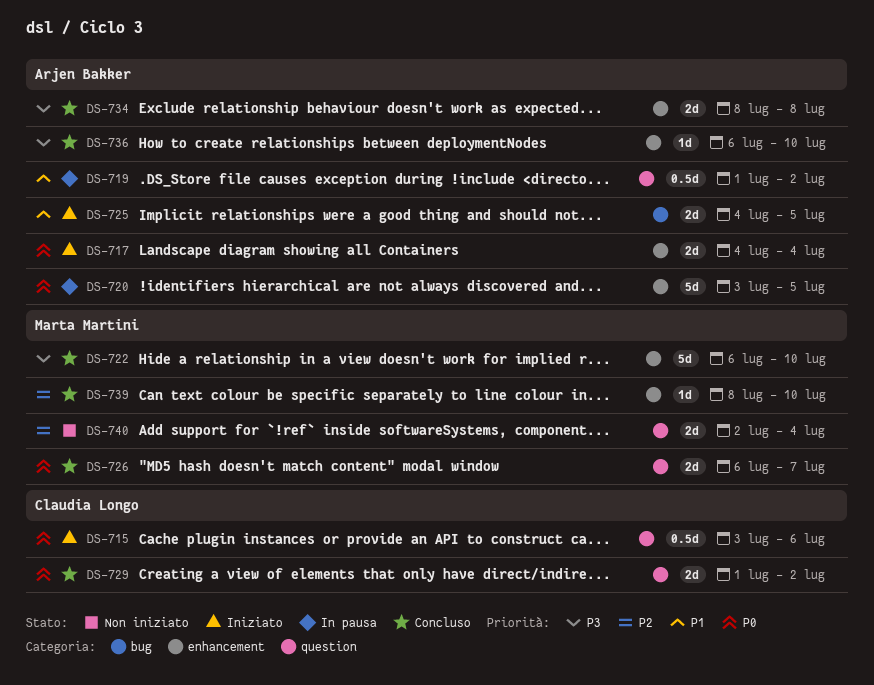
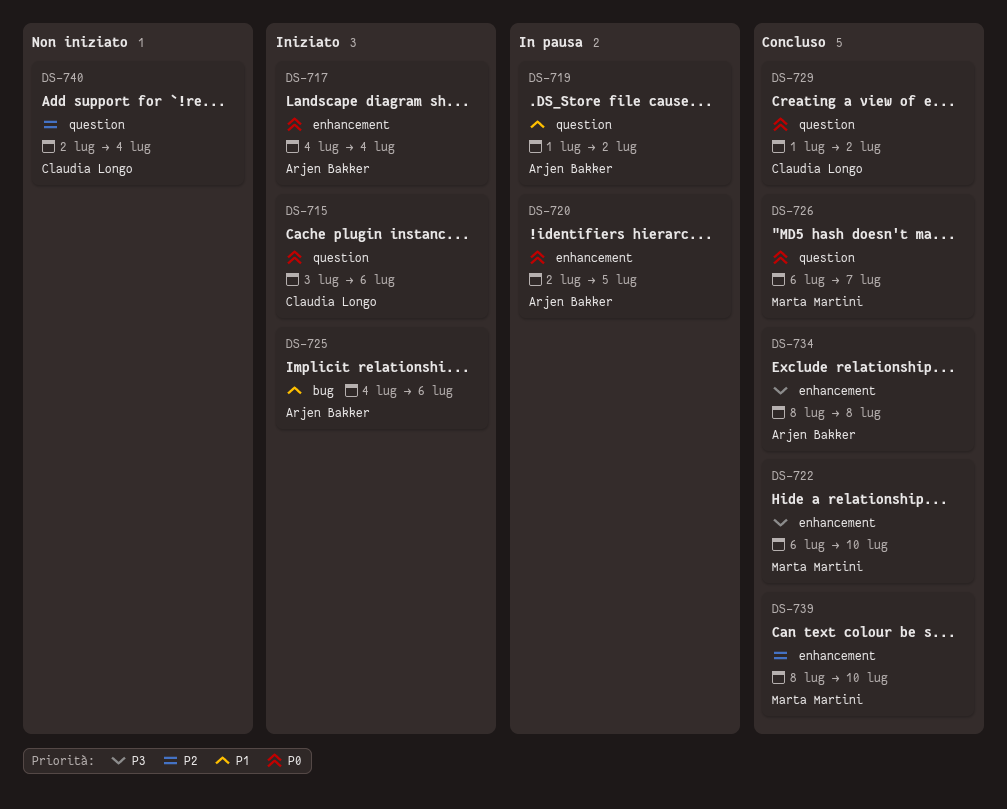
DS-720, start: Jul 3 -> Jul 2
DS-725, due: Jul 5 -> Jul 6
DS-736: present -> none
DS-740, owner: Marta Martini -> Claudia Longo

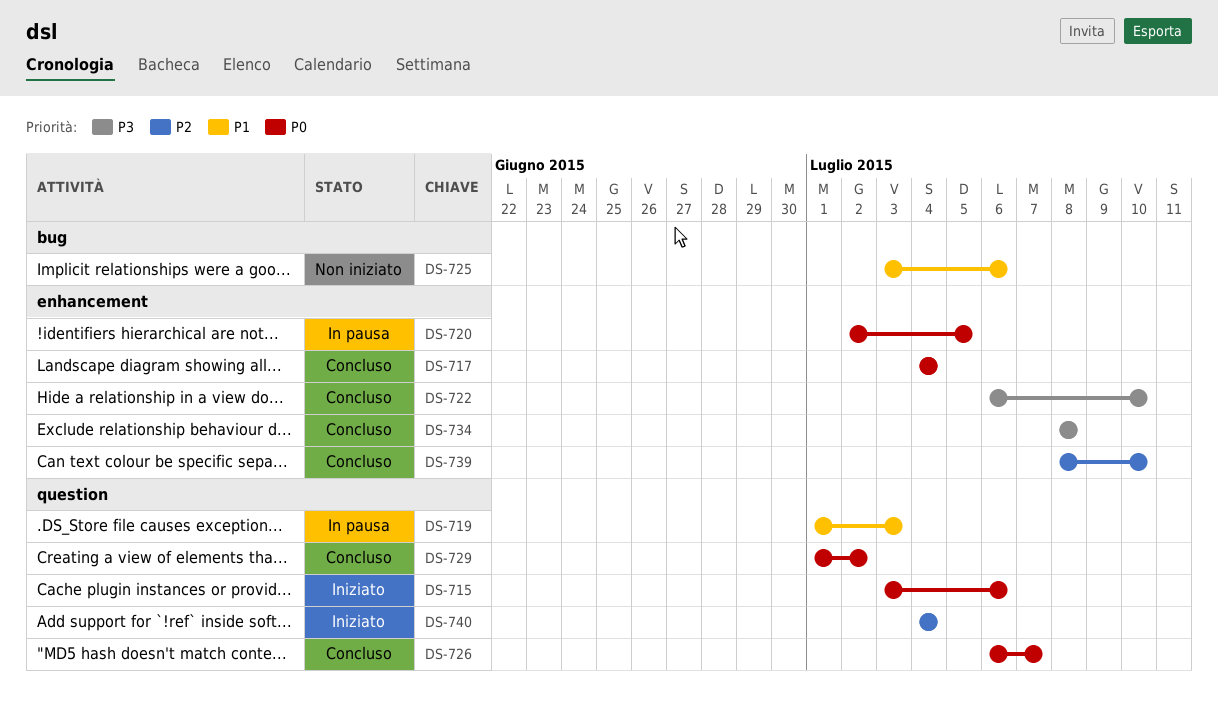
DS-717, status: Iniziato -> Concluso
DS-719, due: Jul 2 -> Jul 3
DS-725, status: Iniziato -> Non iniziato
DS-725, start: Jul 4 -> Jul 3
DS-740, status: Non iniziato -> Iniziato
DS-740, start: Jul 2 -> Jul 4

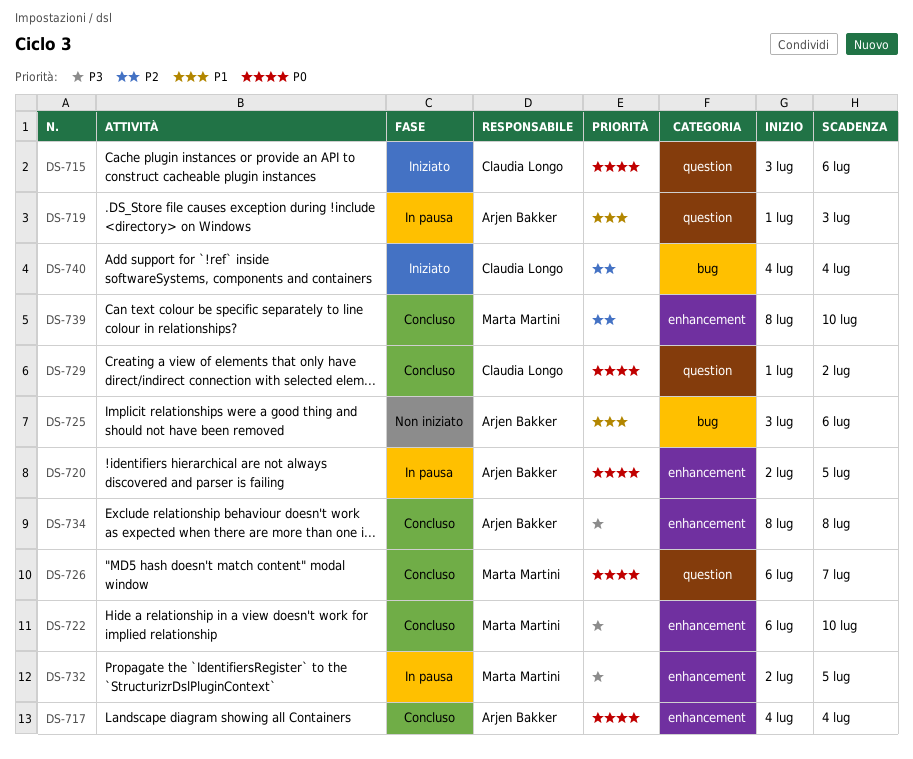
DS-732: none -> present
DS-740, label: question -> bug

